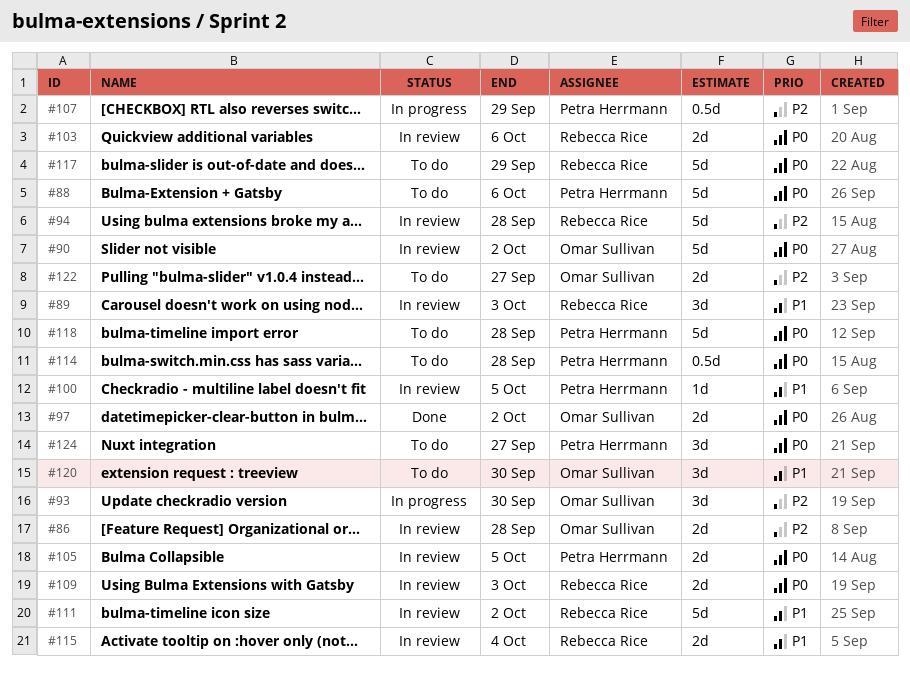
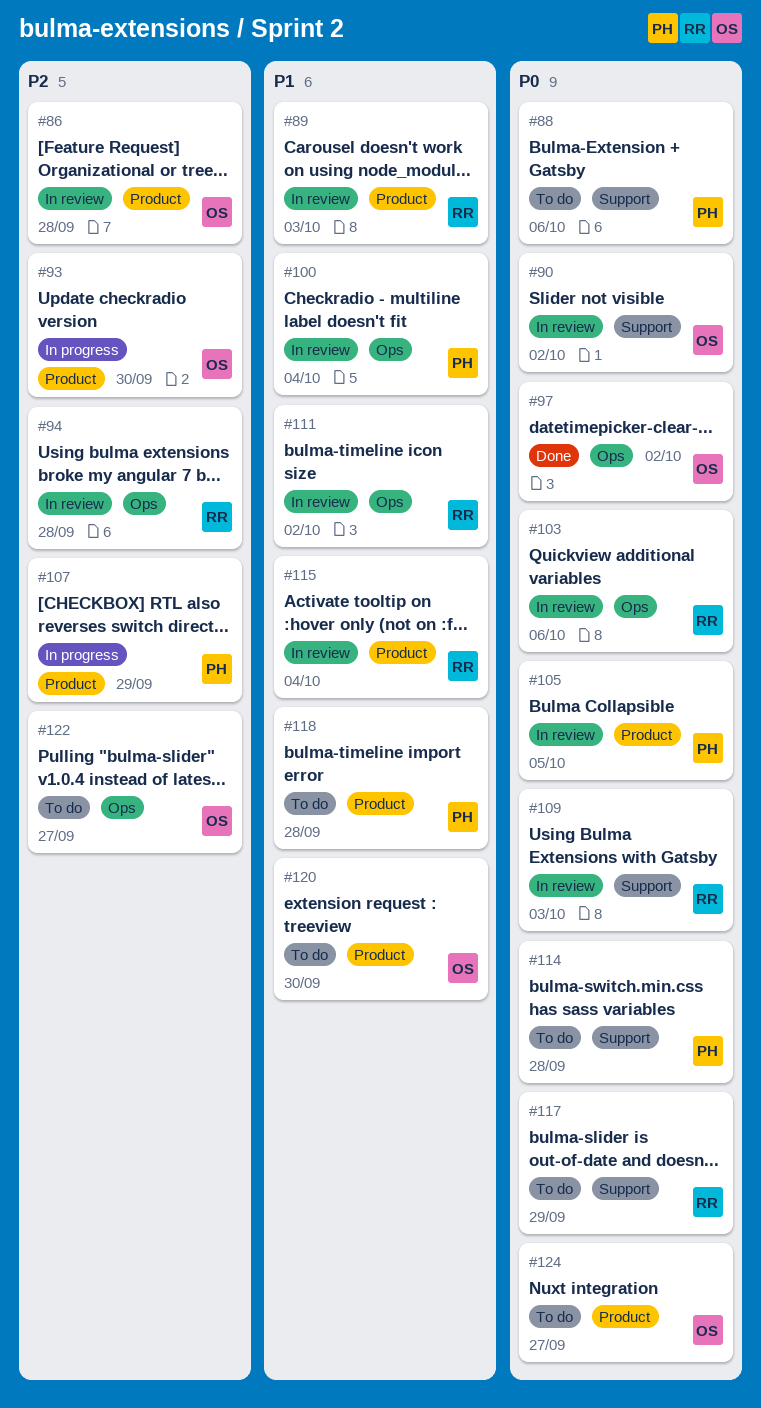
#100, due: Oct 5 -> Oct 4
#118, priority: P0 -> P1
#124, owner: Petra Herrmann -> Omar Sullivan

